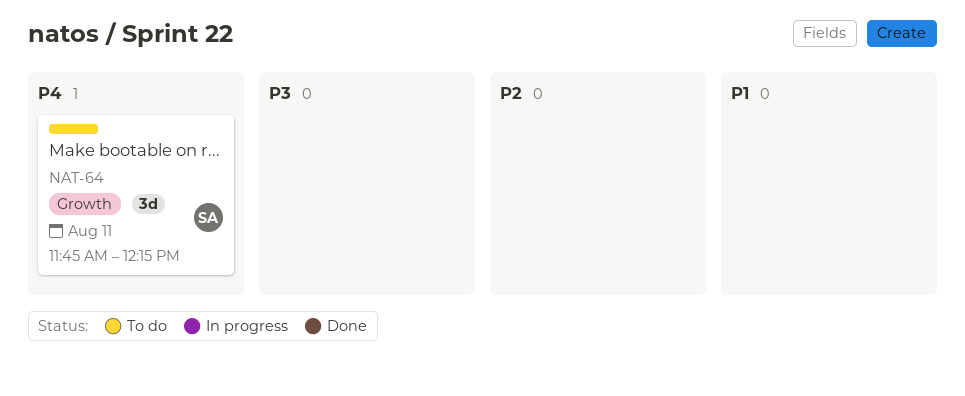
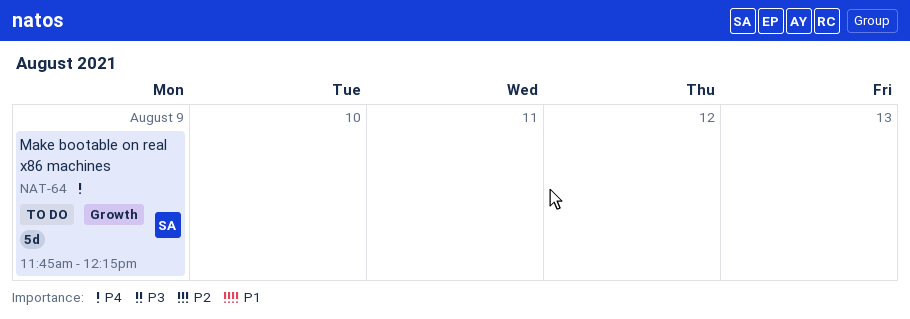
NAT-64, estimate: 3d -> 5d
NAT-64, day: Aug 11 -> Aug 9

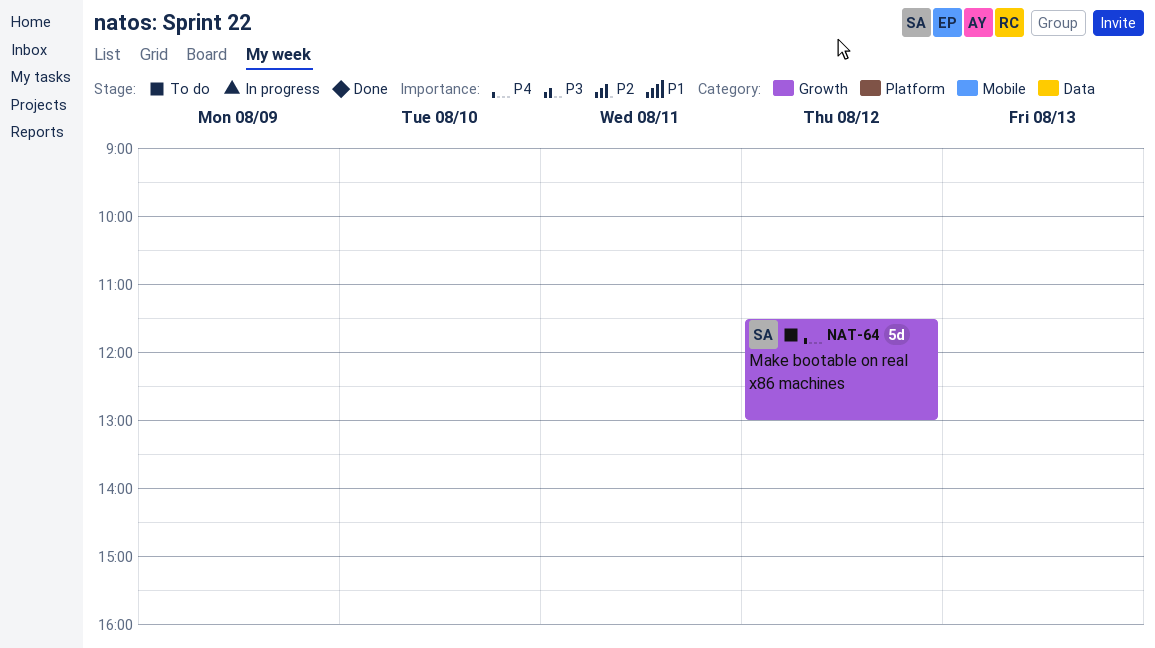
NAT-64, day: Aug 9 -> Aug 12
NAT-64, begins: 11:45 -> 11:30
NAT-64, ends: 12:15 -> 13:00

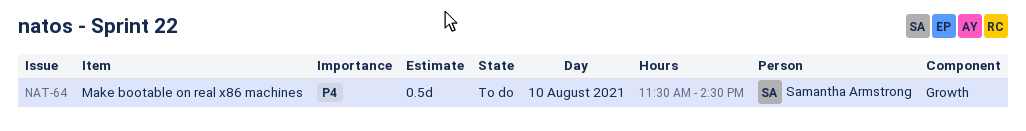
NAT-64, estimate: 5d -> 0.5d
NAT-64, day: Aug 12 -> Aug 10
NAT-64, ends: 13:00 -> 14:30

